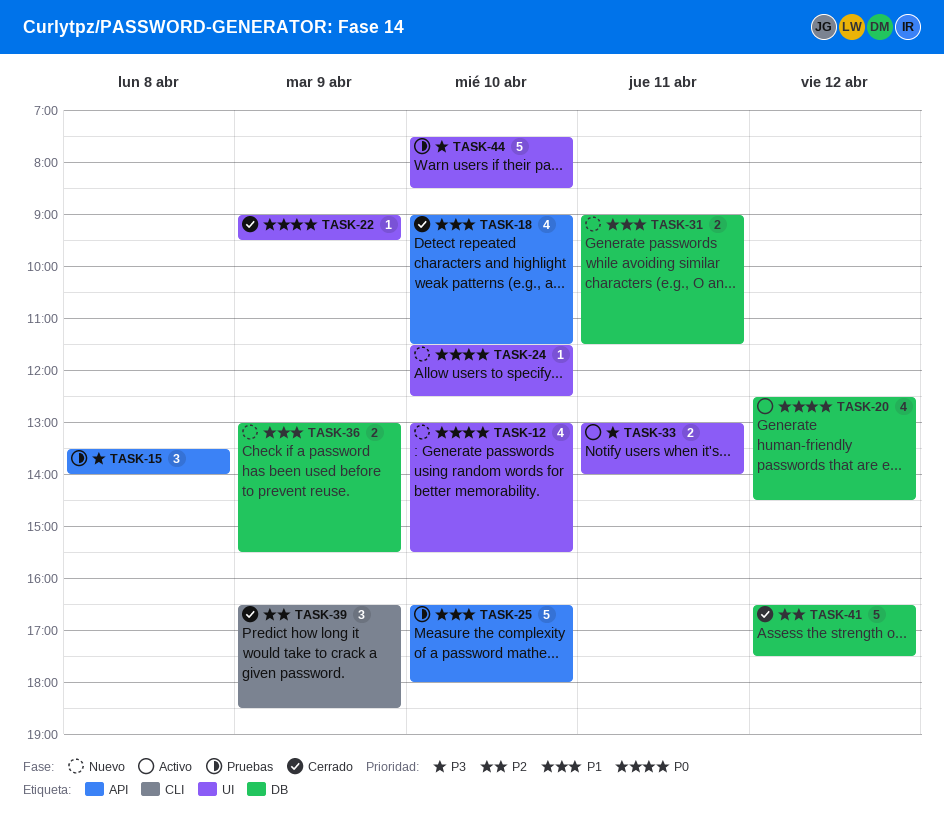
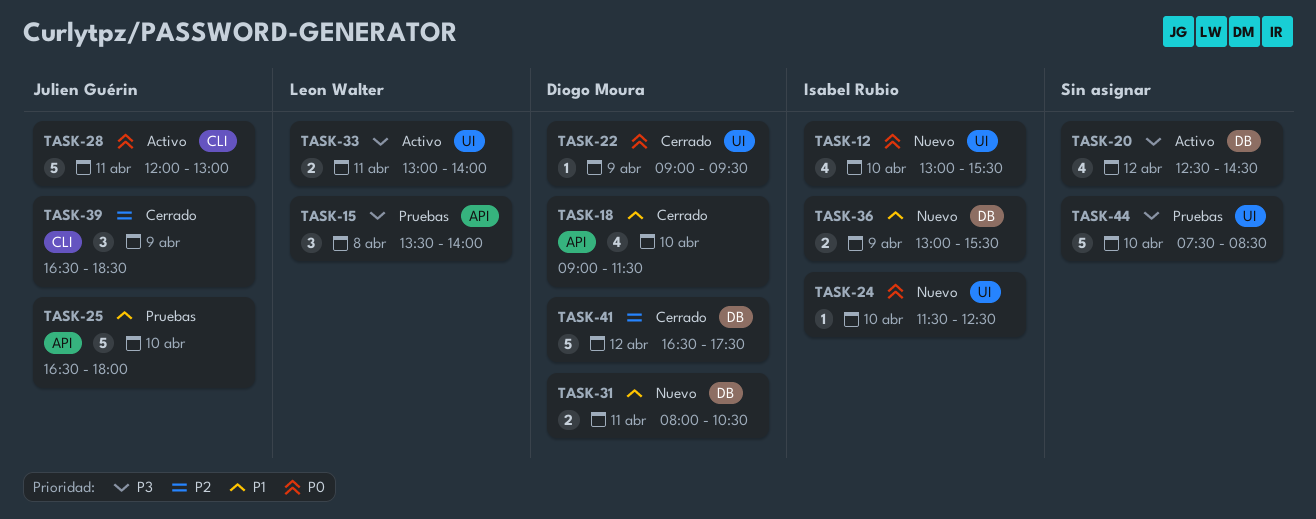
TASK-20, priority: P0 -> P3
TASK-28: none -> present
TASK-31, begins: 09:00 -> 08:00
TASK-31, ends: 11:30 -> 10:30

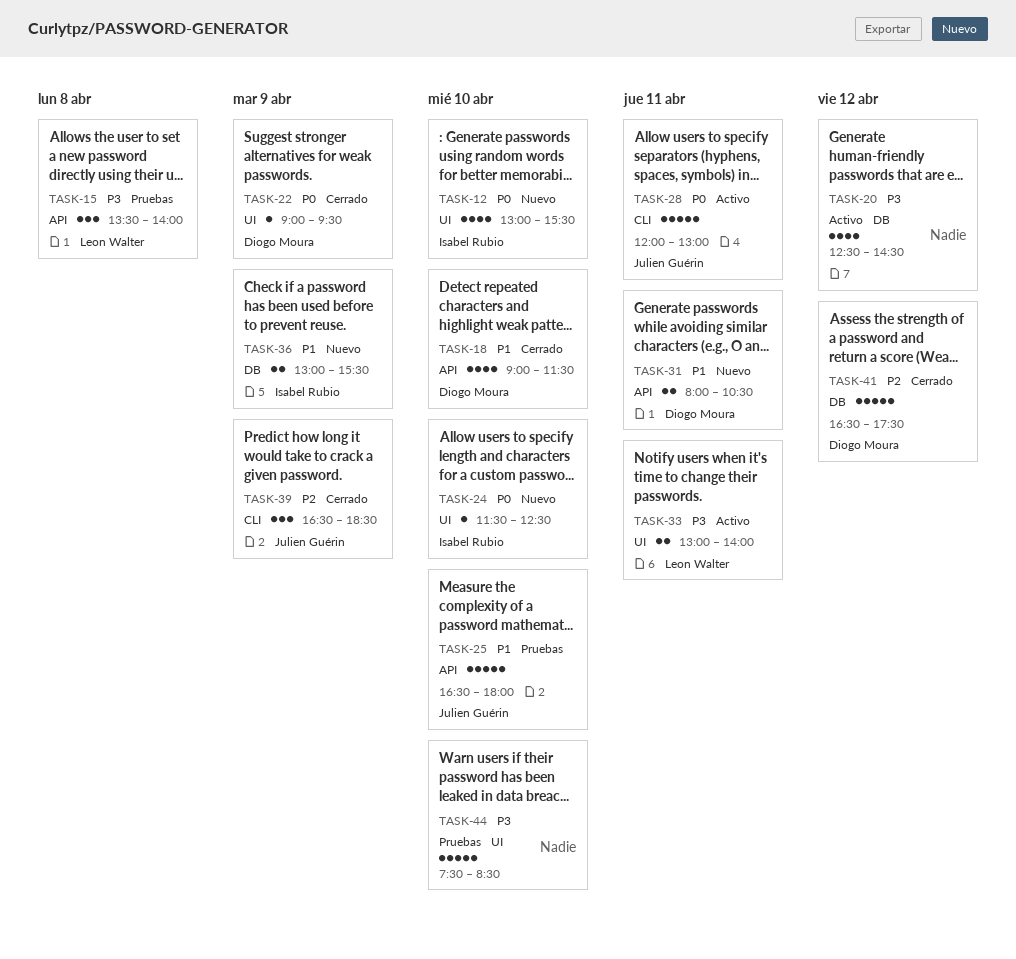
TASK-31, label: DB -> API

